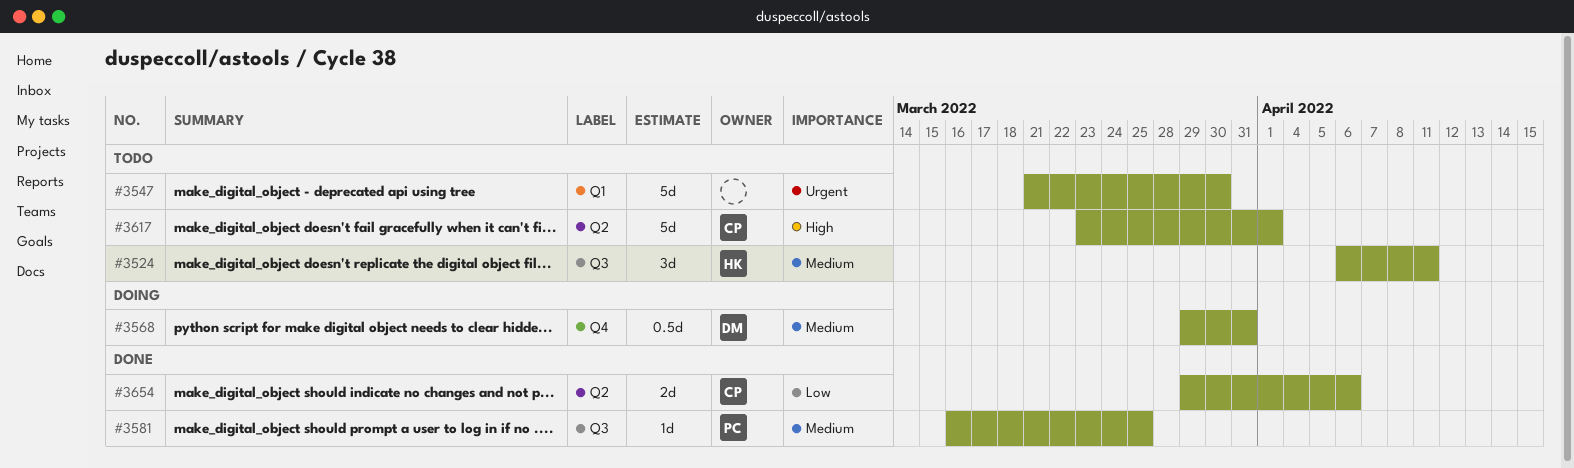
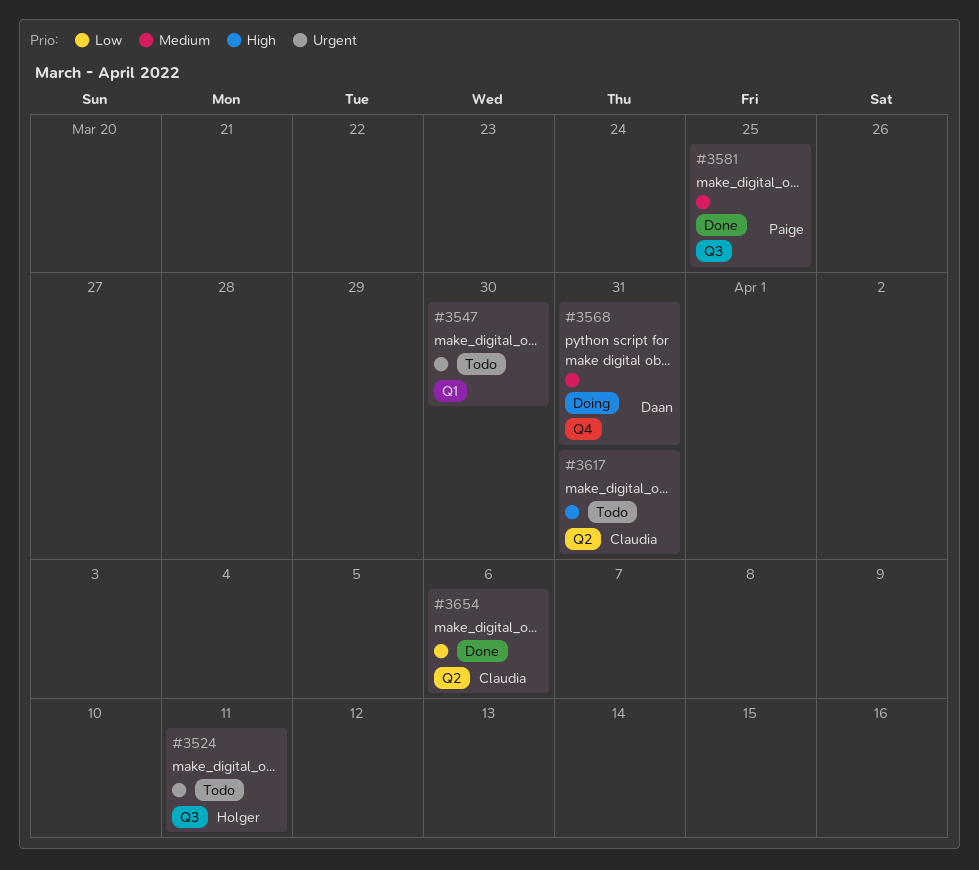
#3524, priority: Medium -> Urgent
#3617, due: Apr 1 -> Mar 31

